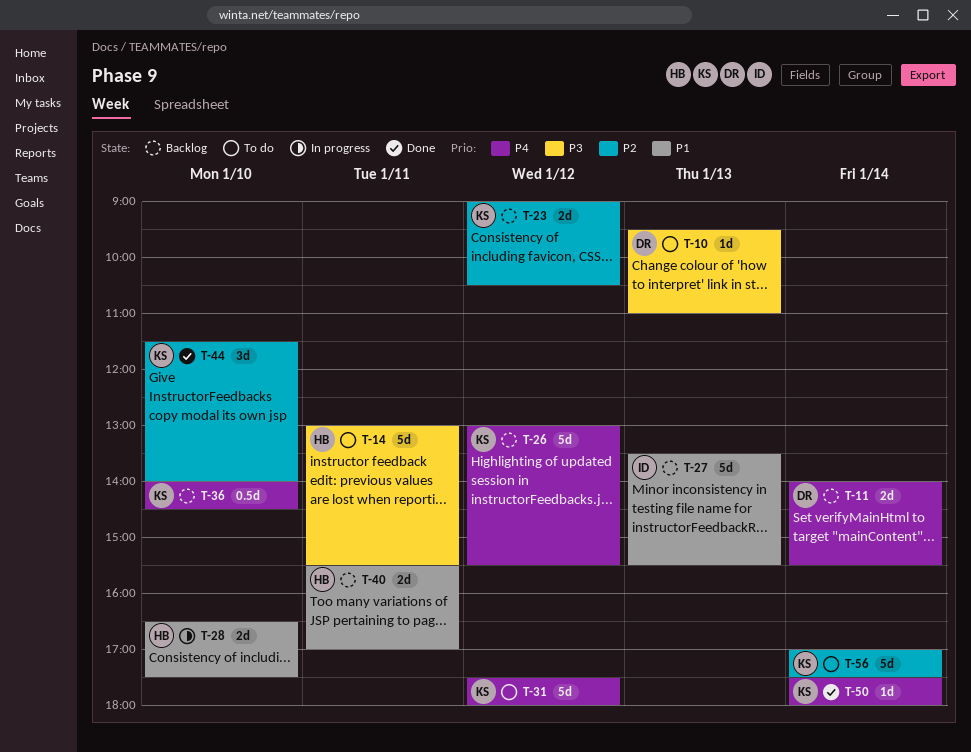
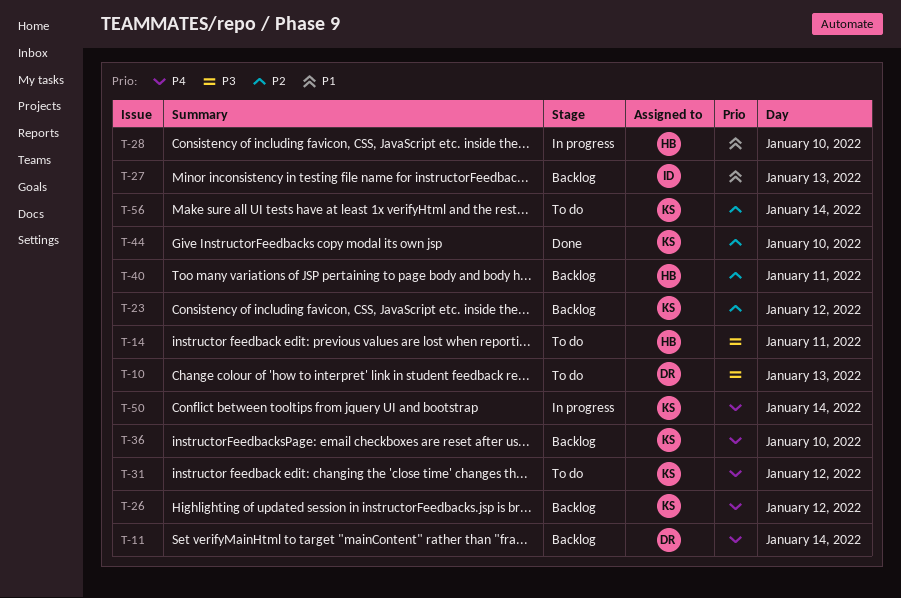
T-40, priority: P1 -> P2
T-50, status: Done -> In progress

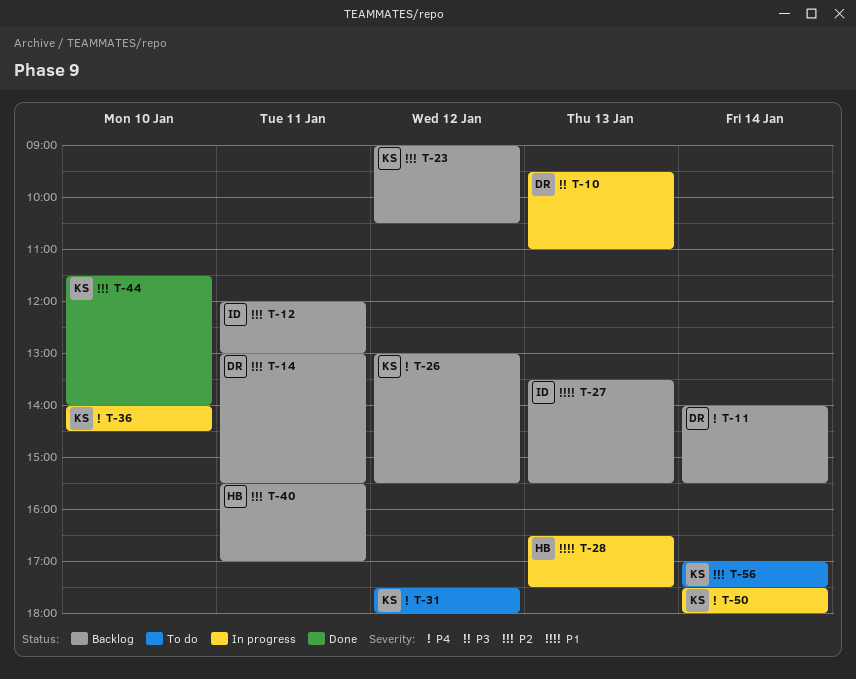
T-10, status: To do -> In progress
T-12: none -> present
T-14, status: To do -> Backlog
T-14, owner: HB -> DR
T-14, priority: P3 -> P2
T-28, day: Jan 10 -> Jan 13
T-36, status: Backlog -> In progress

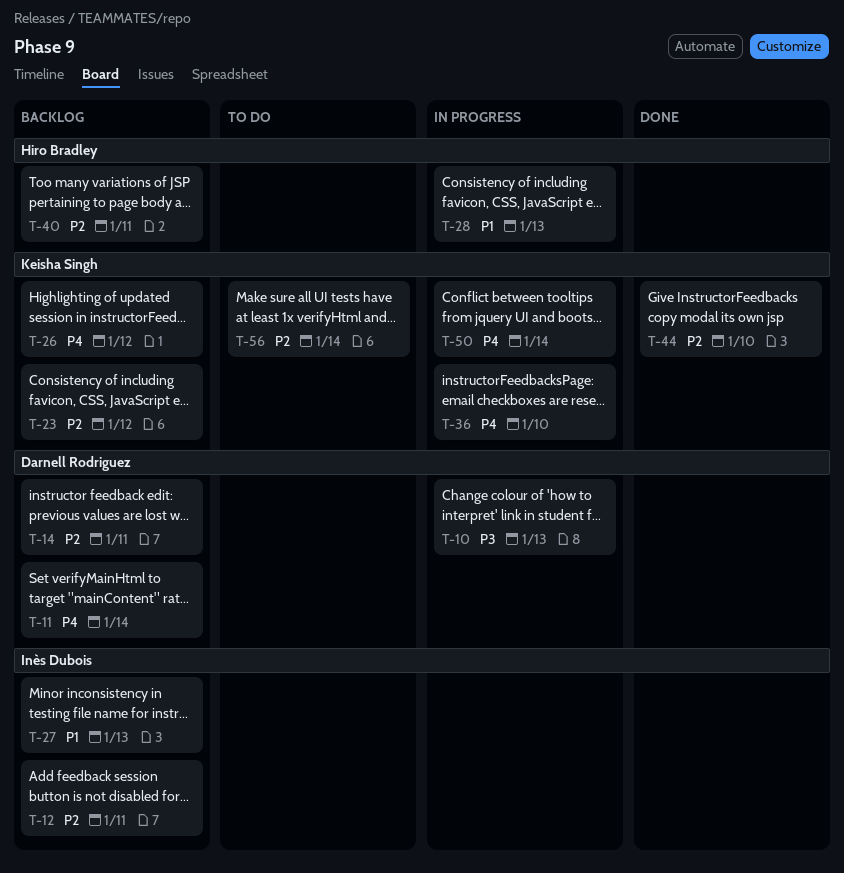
T-31: present -> none

